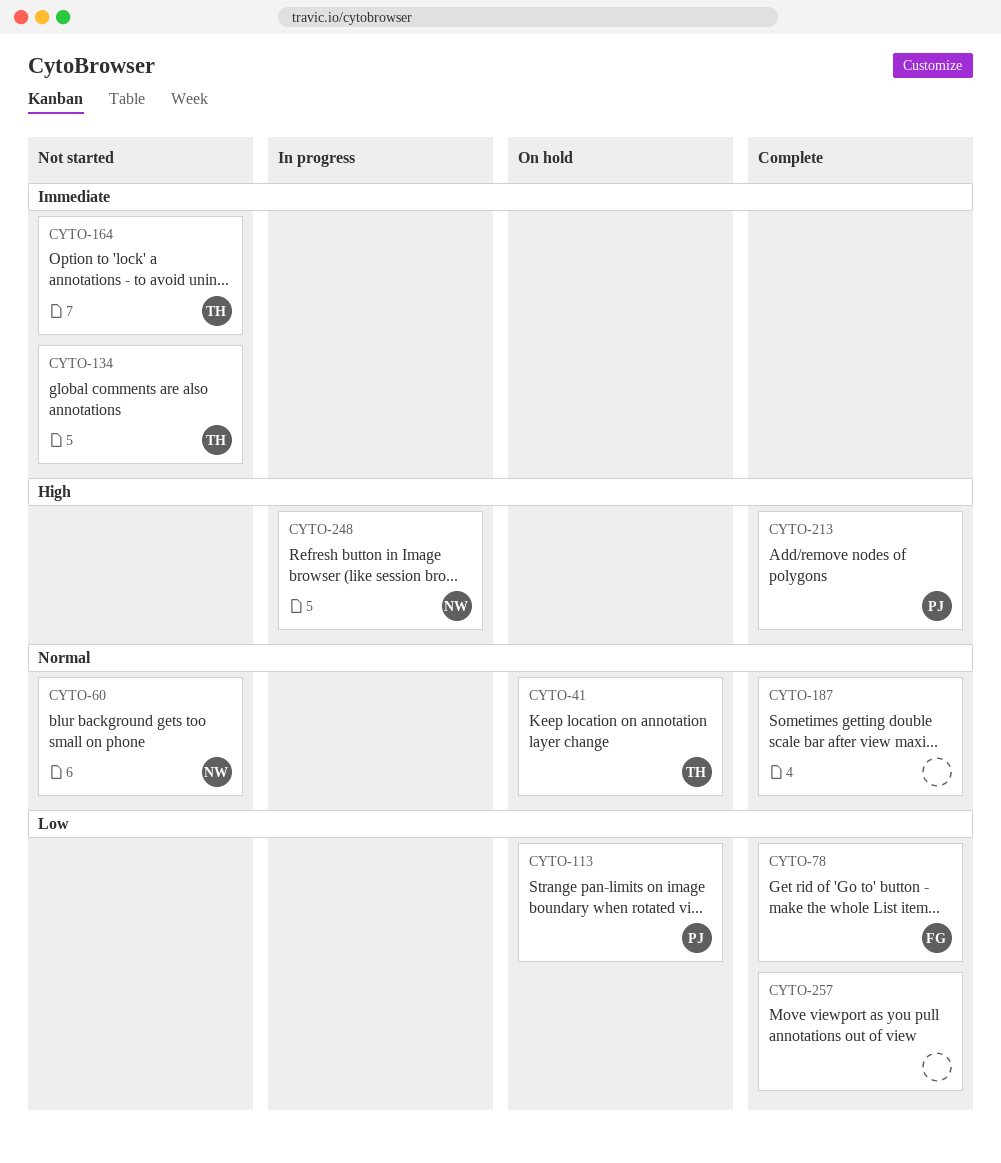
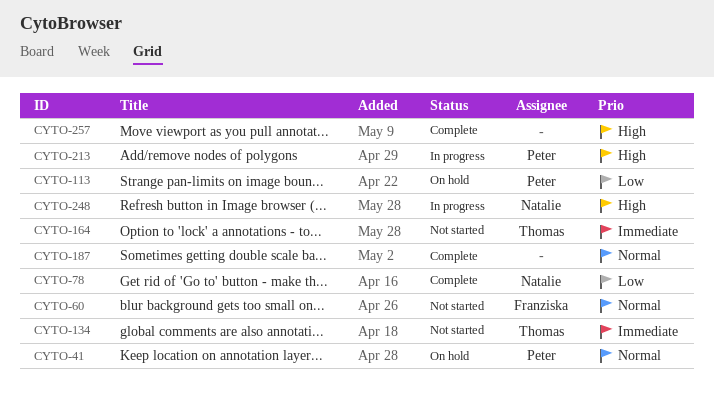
CYTO-41, owner: Thomas -> Peter
CYTO-60, owner: Natalie -> Franziska
CYTO-78, owner: Franziska -> Natalie
CYTO-213, status: Complete -> In progress
CYTO-257, priority: Low -> High

